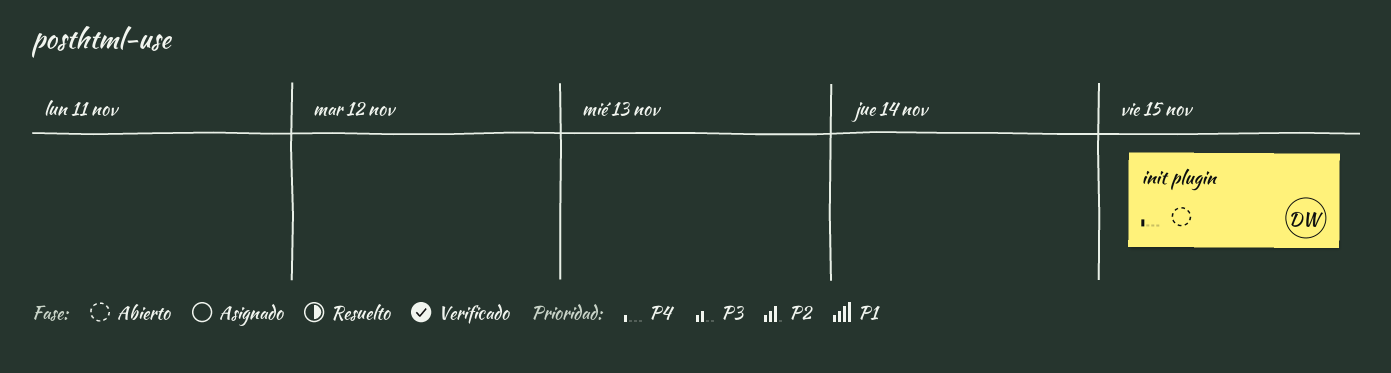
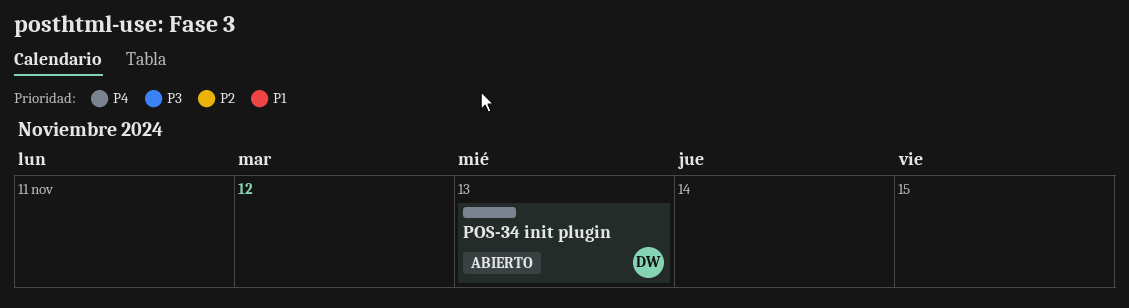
init plugin, due: Nov 15 -> Nov 13

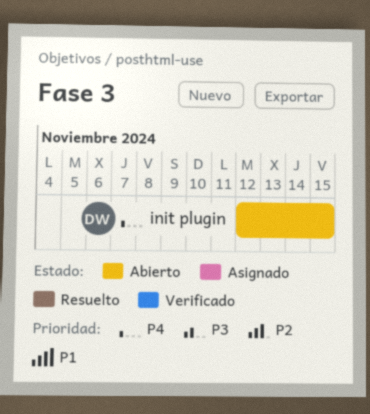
init plugin, due: Nov 13 -> Nov 15

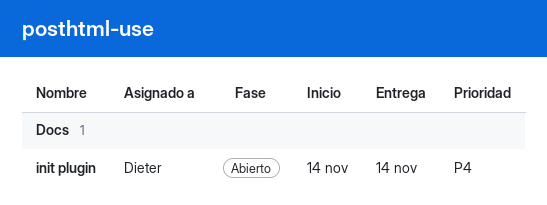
init plugin, start: Nov 12 -> Nov 14
init plugin, due: Nov 15 -> Nov 14

